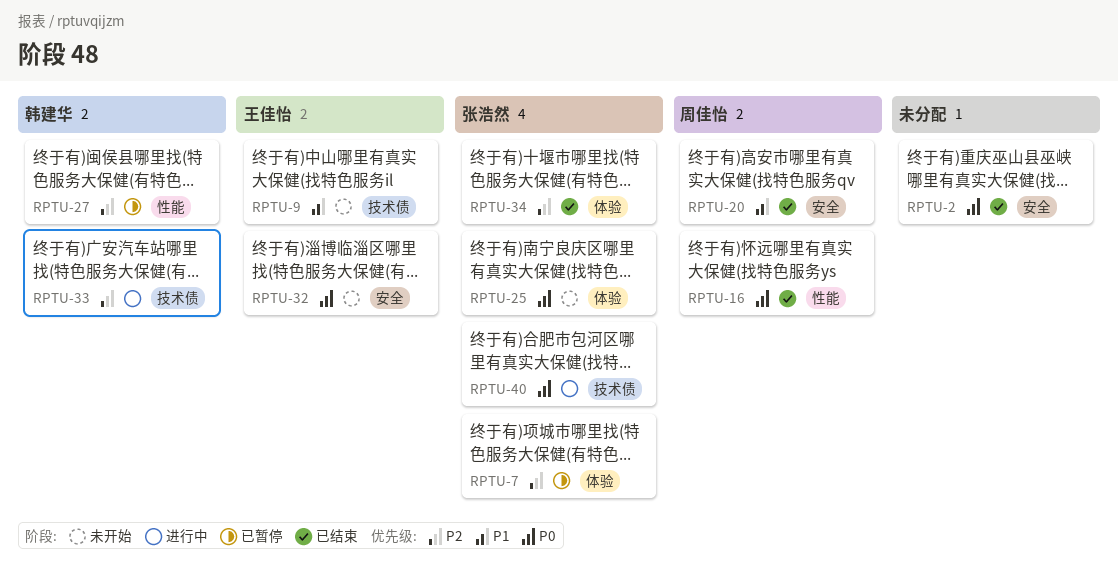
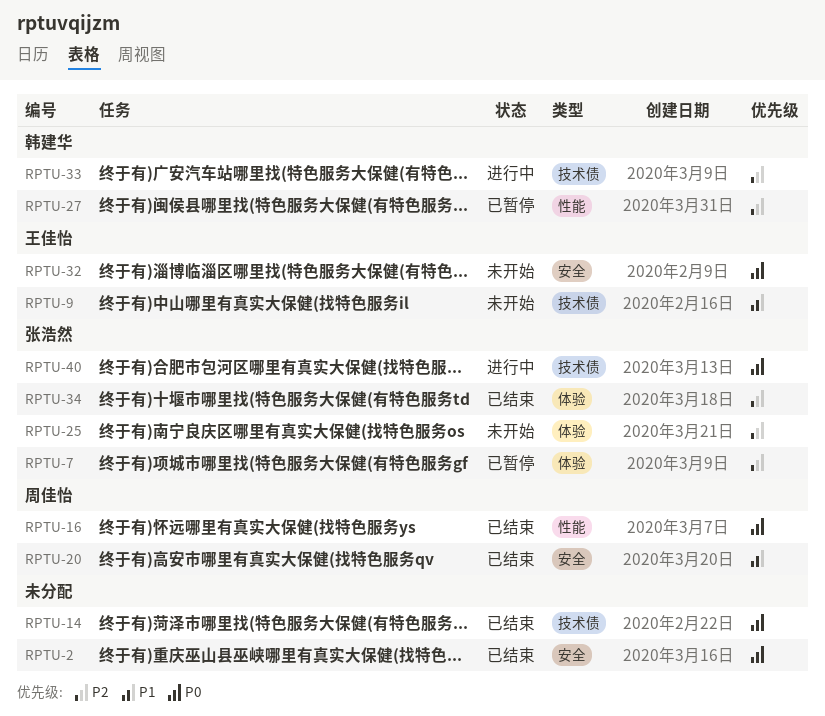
RPTU-14: none -> present
RPTU-25, priority: P0 -> P2

